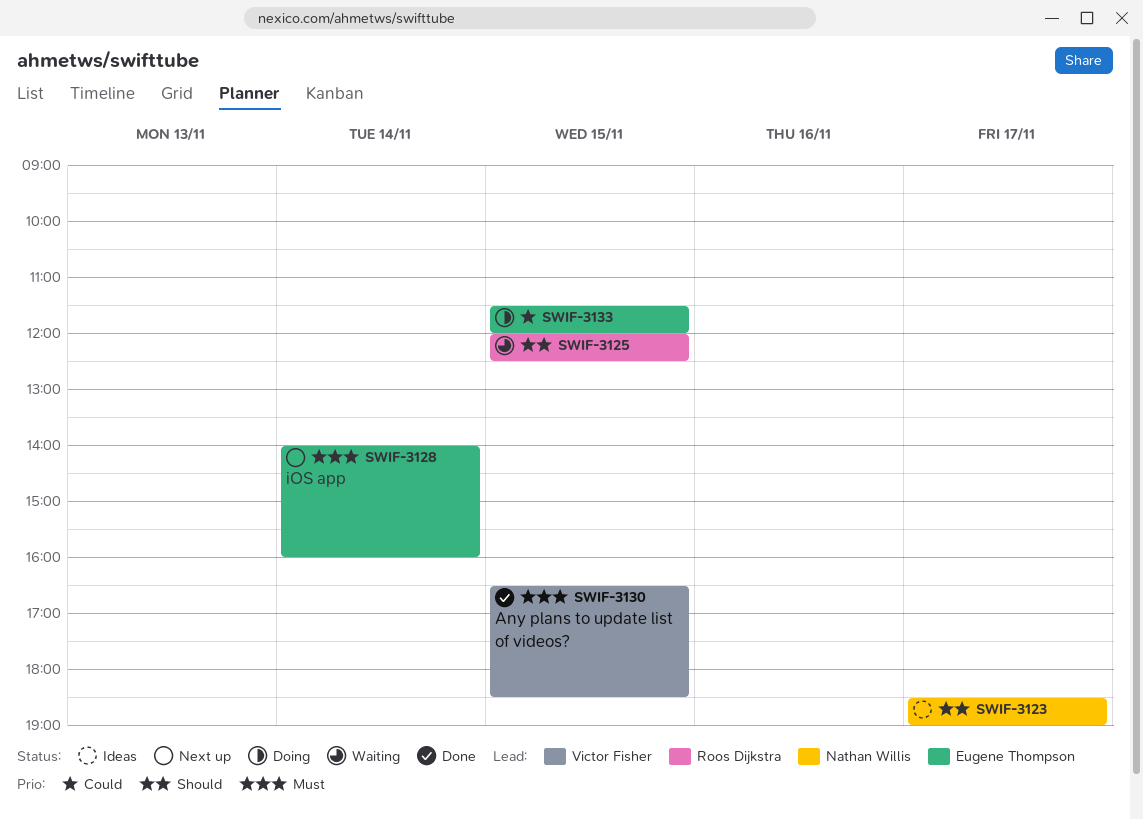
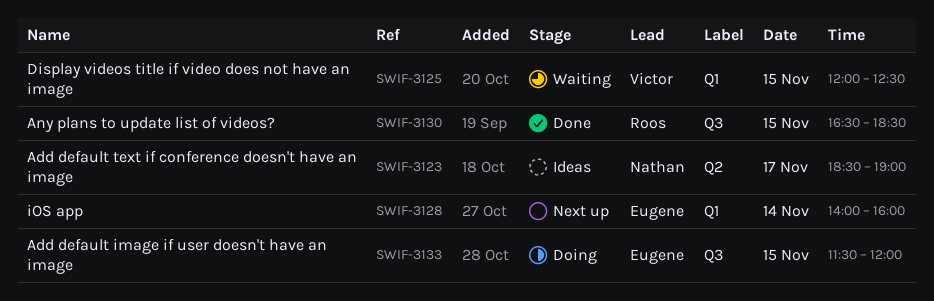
SWIF-3125, owner: Roos Dijkstra -> Victor Fisher
SWIF-3130, owner: Victor Fisher -> Roos Dijkstra

